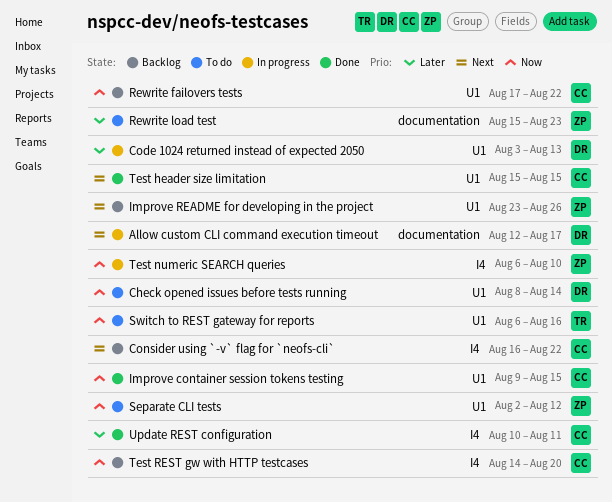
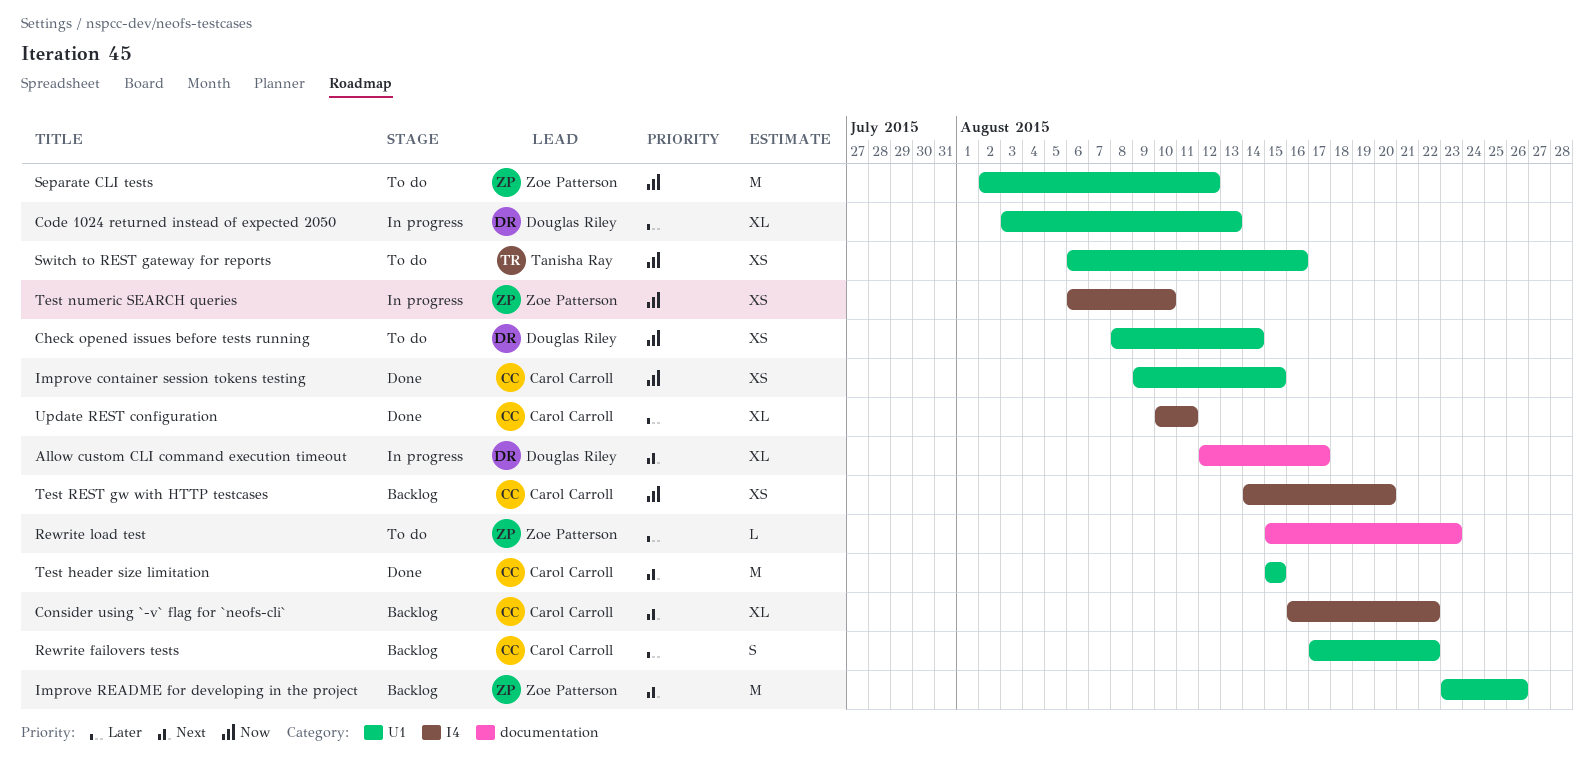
Rewrite failovers tests, priority: Now -> Later

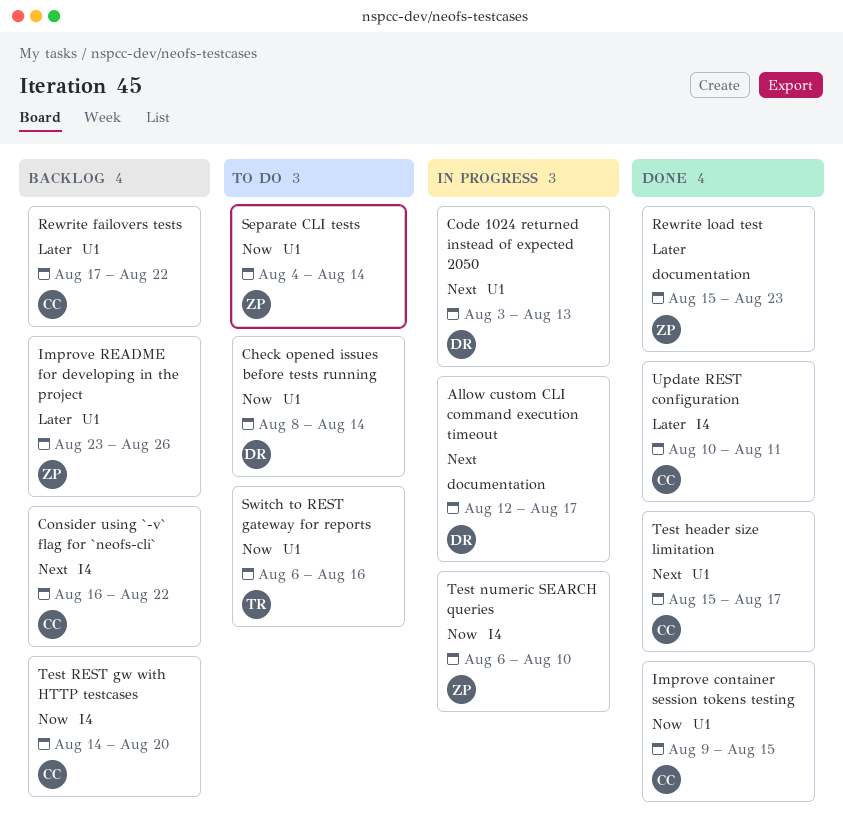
Code 1024 returned instead of expected 2050, priority: Later -> Next
Improve README for developing in the project, priority: Next -> Later
Rewrite load test, status: To do -> Done
Separate CLI tests, start: Aug 2 -> Aug 4
Separate CLI tests, due: Aug 12 -> Aug 14
Test header size limitation, due: Aug 15 -> Aug 17

